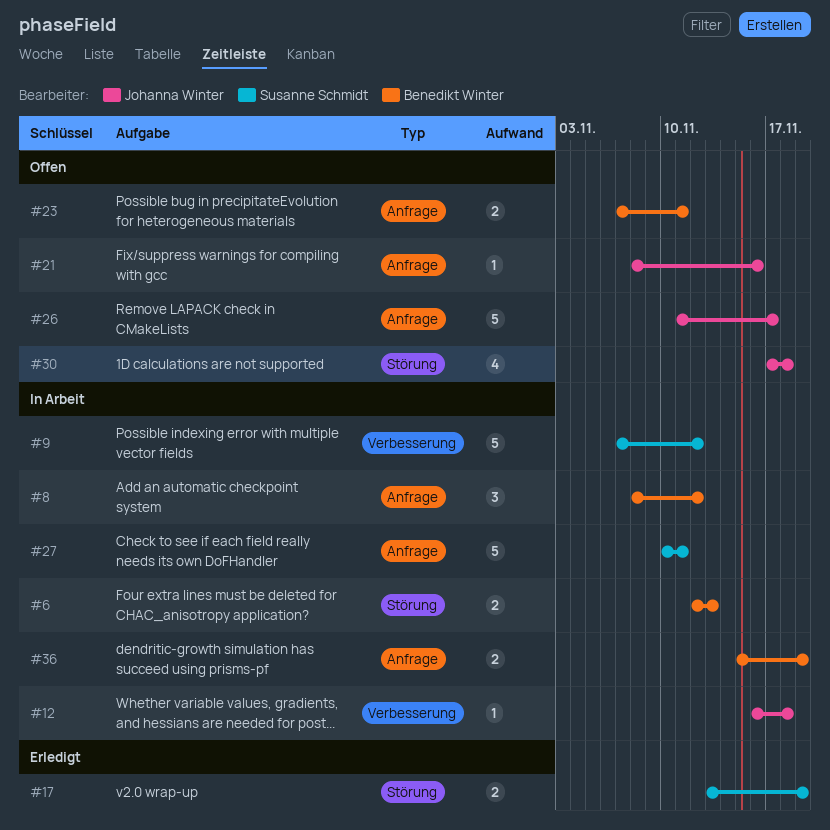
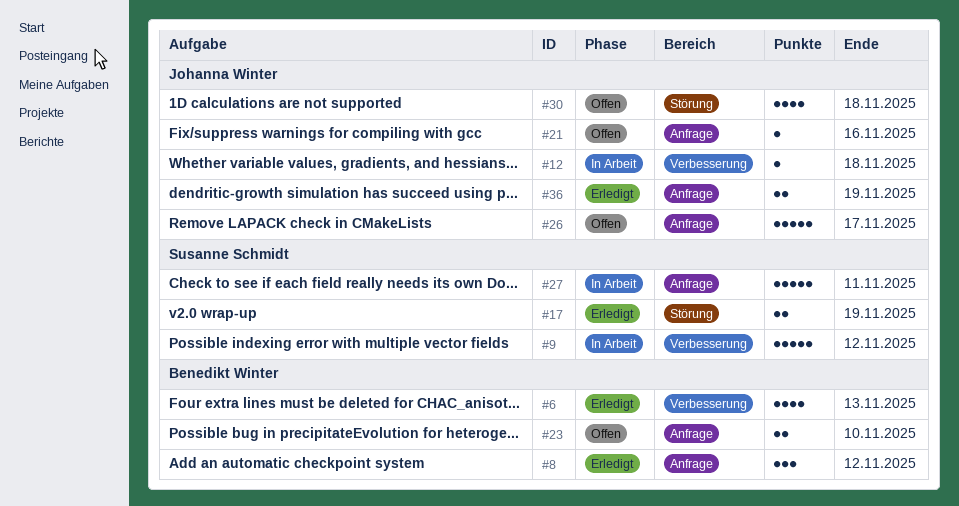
#6, status: In Arbeit -> Erledigt
#6, label: Störung -> Verbesserung
#6, estimate: 2 -> 4
#8, status: In Arbeit -> Erledigt
#23, due: Nov 11 -> Nov 10
#36, status: In Arbeit -> Erledigt
#36, owner: Benedikt Winter -> Johanna Winter

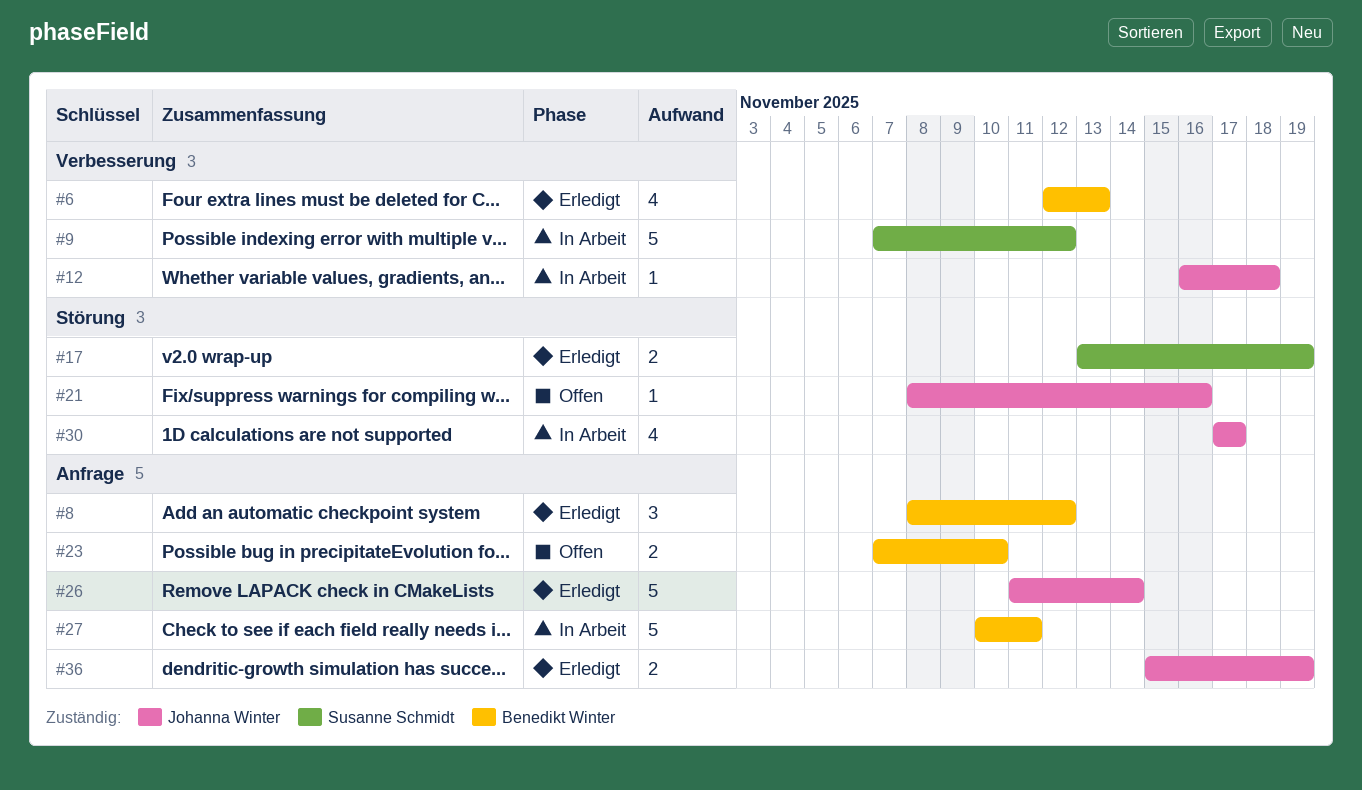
#21, label: Anfrage -> Störung
#26, status: Offen -> Erledigt
#26, due: Nov 17 -> Nov 14
#27, owner: Susanne Schmidt -> Benedikt Winter
#30, status: Offen -> In Arbeit
#30, due: Nov 18 -> Nov 17

